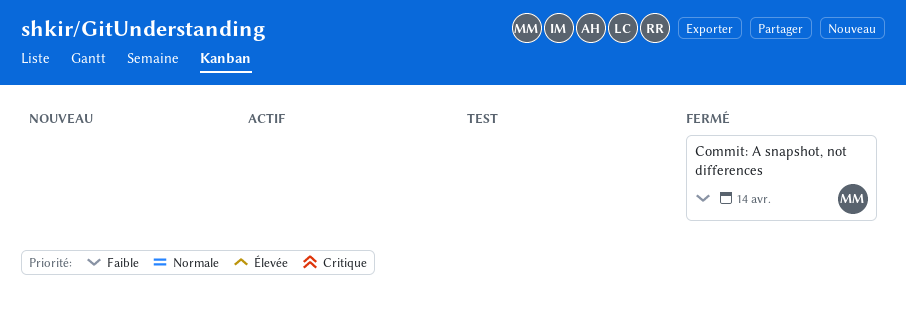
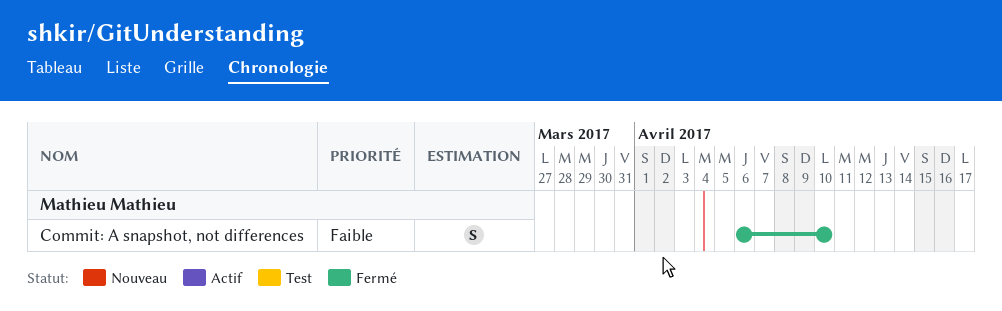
Commit: A snapshot, not differences, due: Apr 14 -> Apr 10

